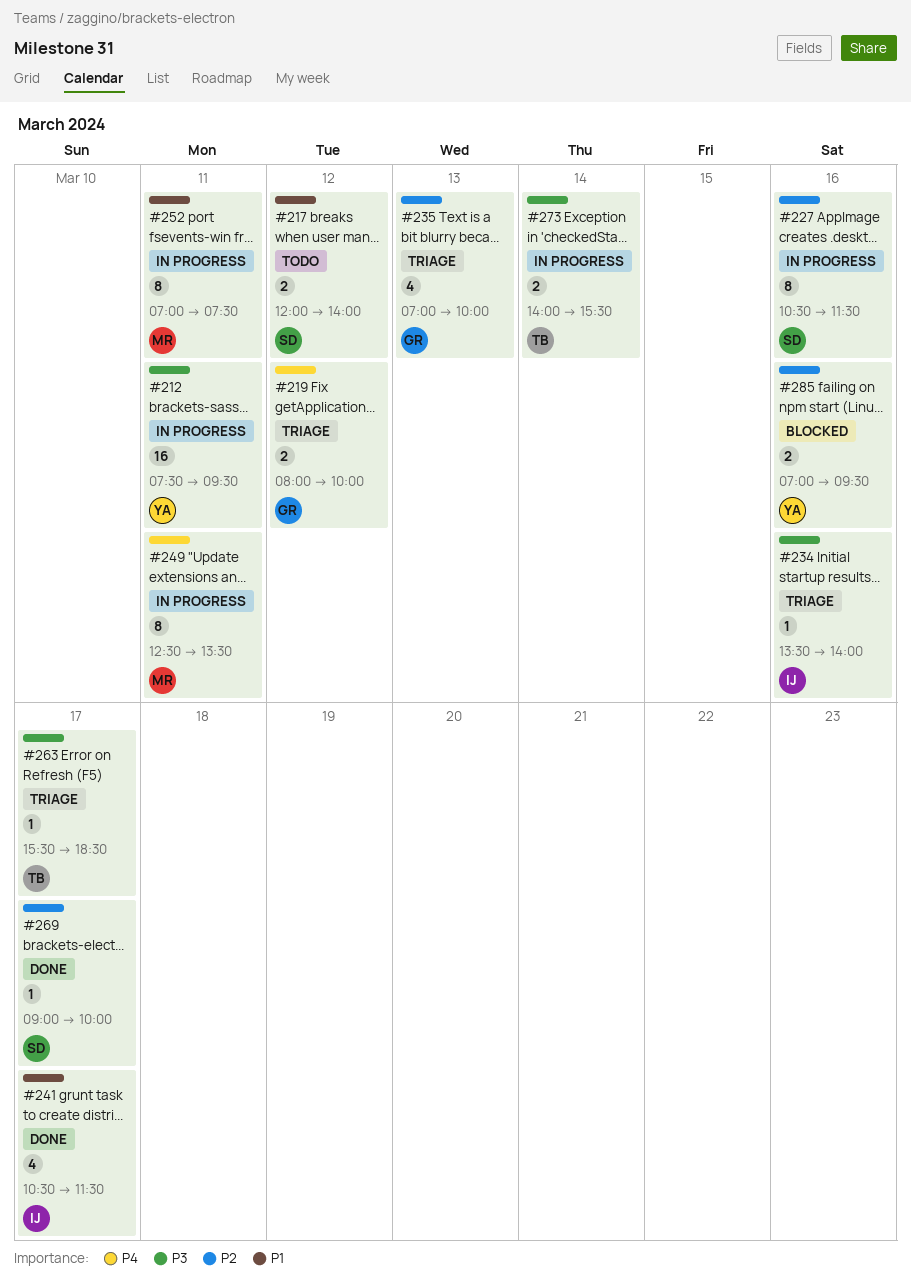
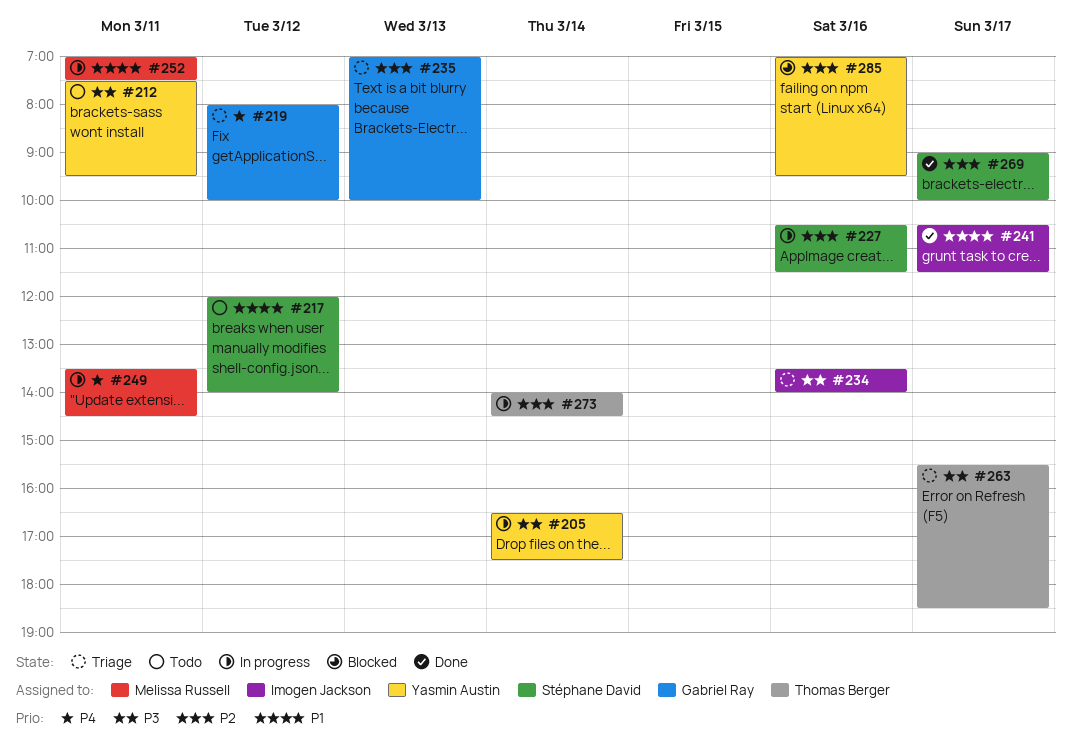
#205: none -> present
#212, status: In progress -> Todo
#249, begins: 12:30 -> 13:30
#249, ends: 13:30 -> 14:30
#273, priority: P3 -> P2
#273, ends: 15:30 -> 14:30

